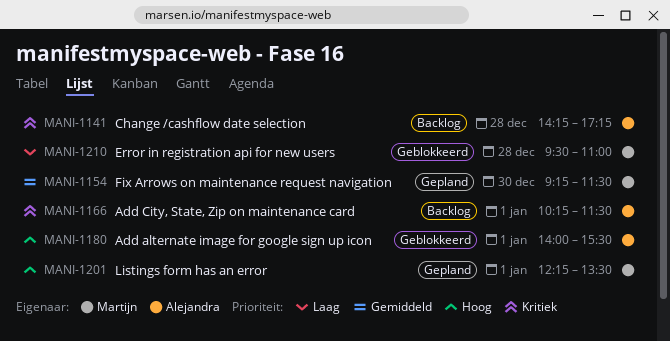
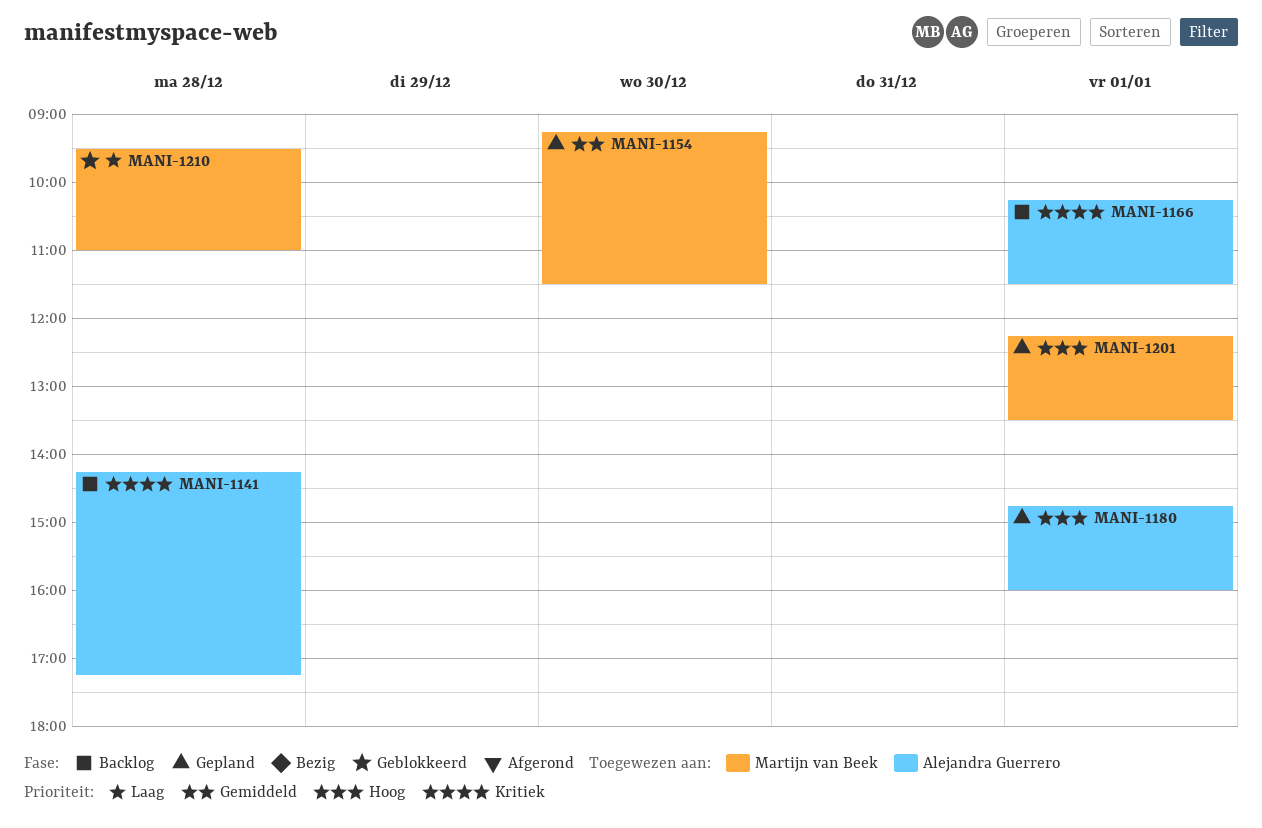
MANI-1180, status: Geblokkeerd -> Gepland
MANI-1180, begins: 14:00 -> 14:45
MANI-1180, ends: 15:30 -> 16:00

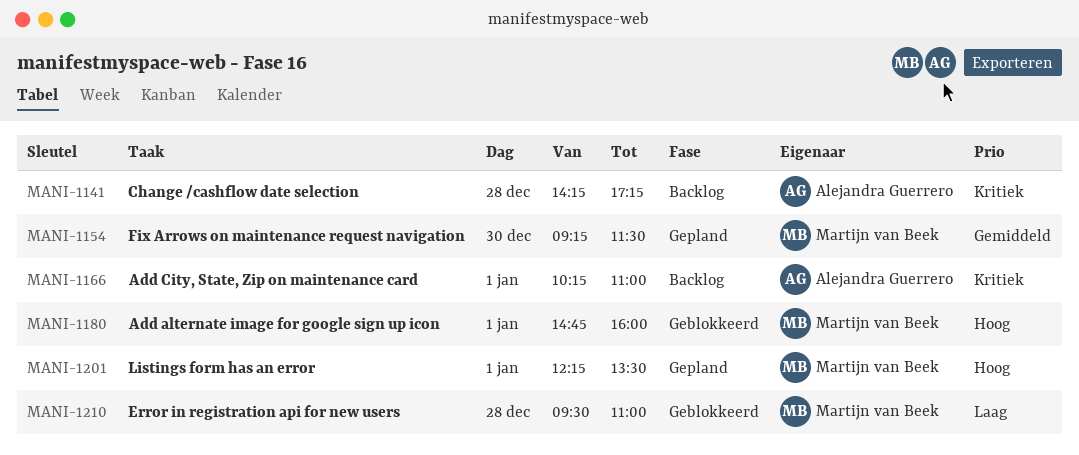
MANI-1166, ends: 11:30 -> 11:00
MANI-1180, status: Gepland -> Geblokkeerd
MANI-1180, owner: Alejandra Guerrero -> Martijn van Beek

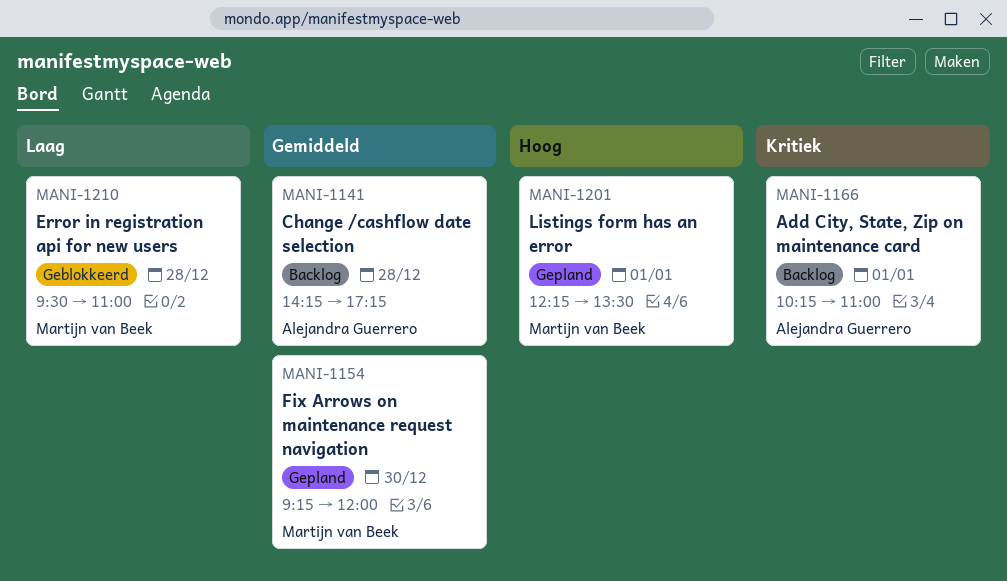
MANI-1141, priority: Kritiek -> Gemiddeld
MANI-1154, ends: 11:30 -> 12:00
MANI-1180: present -> none

